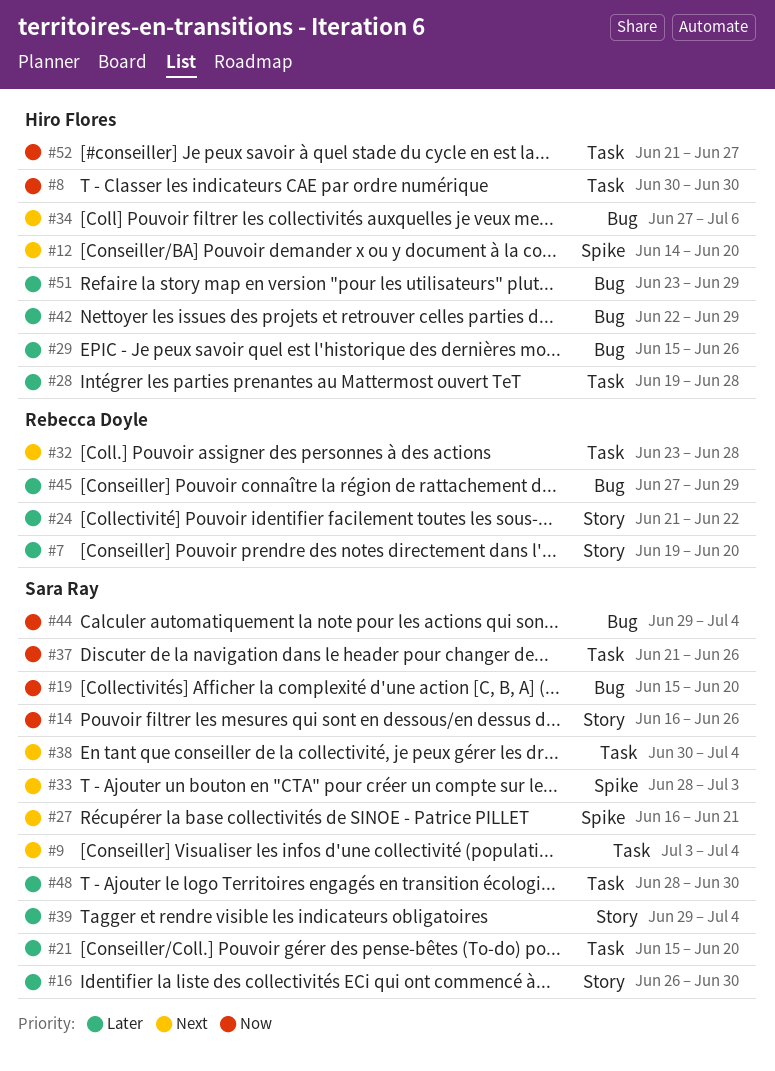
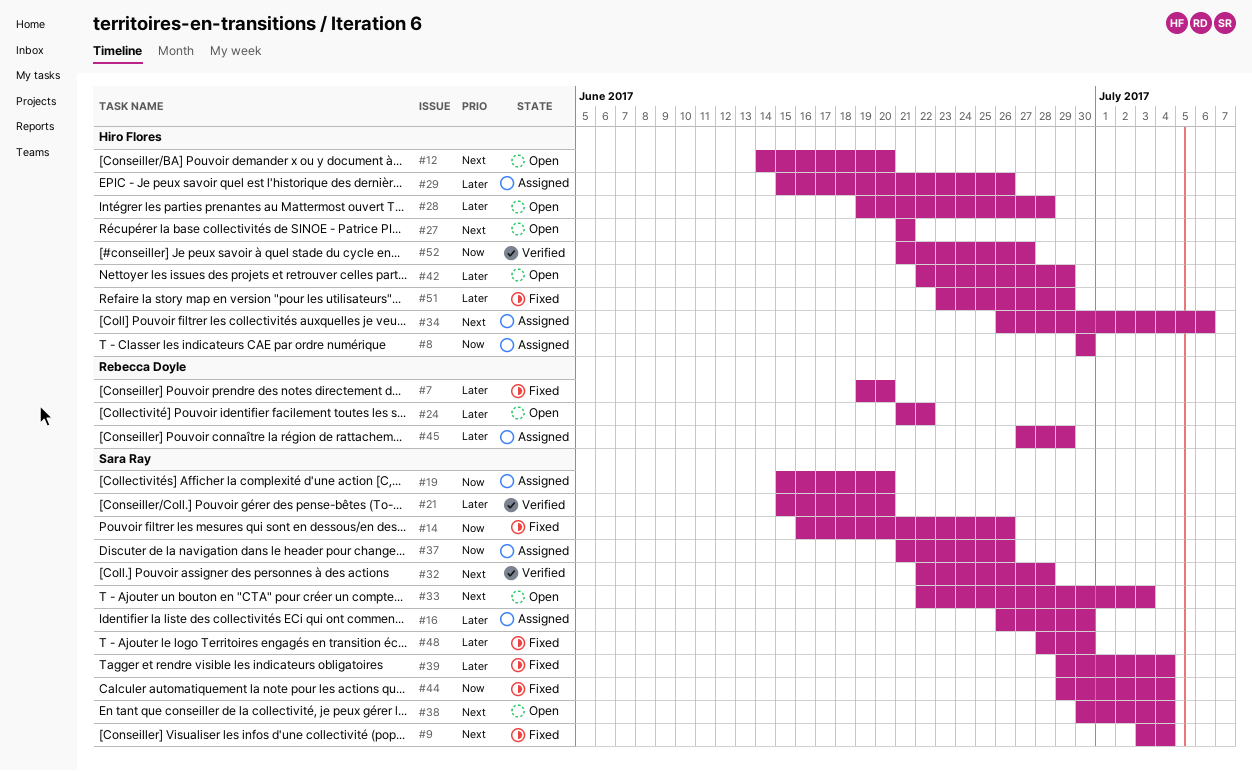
#27, owner: Sara Ray -> Hiro Flores
#27, start: Jun 16 -> Jun 21
#32, owner: Rebecca Doyle -> Sara Ray
#32, start: Jun 23 -> Jun 22
#33, start: Jun 28 -> Jun 22
#34, start: Jun 27 -> Jun 26

